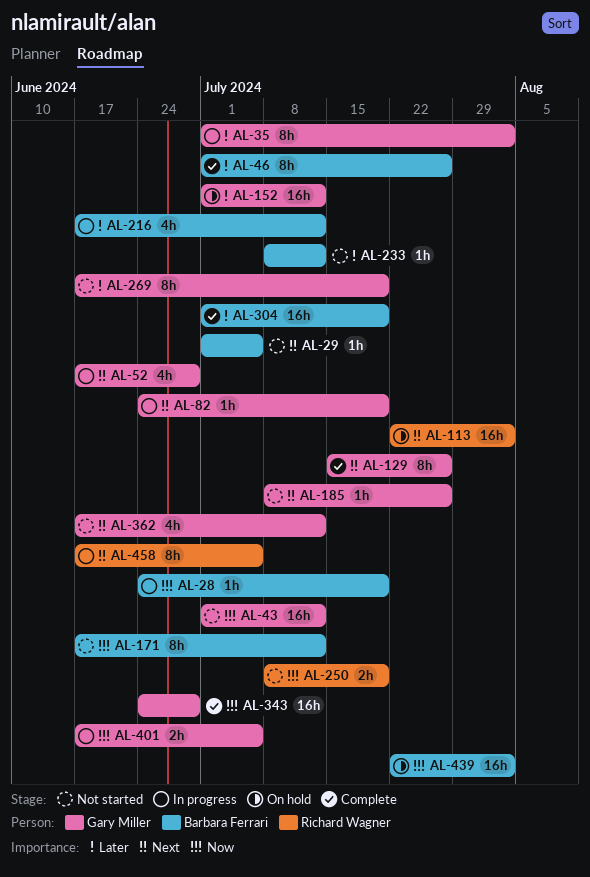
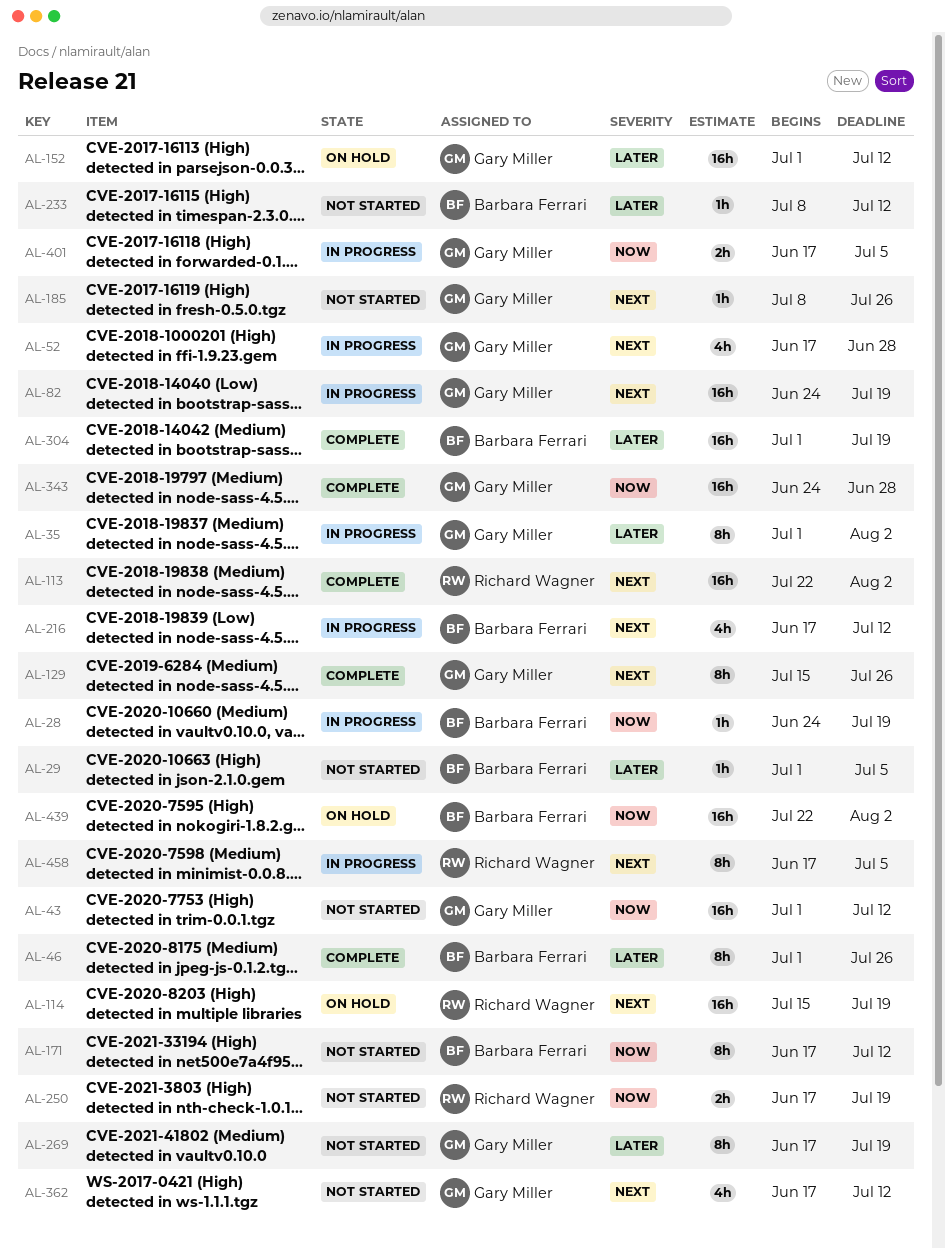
AL-29, priority: Next -> Later
AL-82, estimate: 1h -> 16h
AL-113, status: On hold -> Complete
AL-114: none -> present
AL-216, priority: Later -> Next
AL-250, start: Jul 8 -> Jun 17

